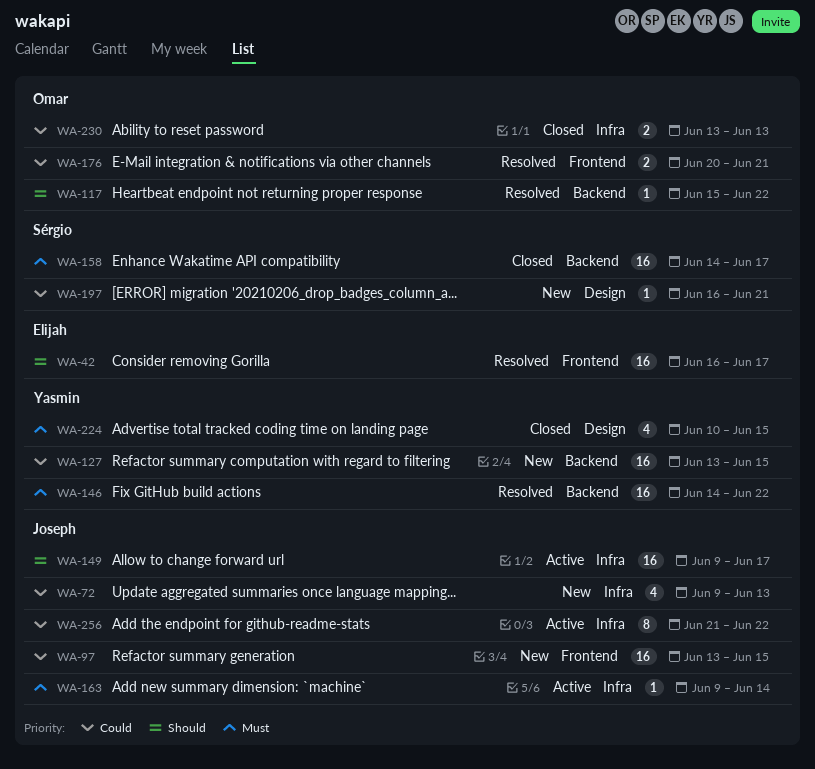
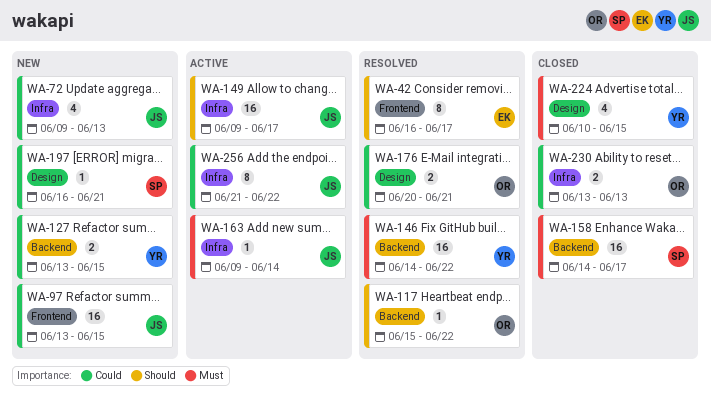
WA-42, estimate: 16 -> 8
WA-127, estimate: 16 -> 2
WA-176, label: Frontend -> Design

